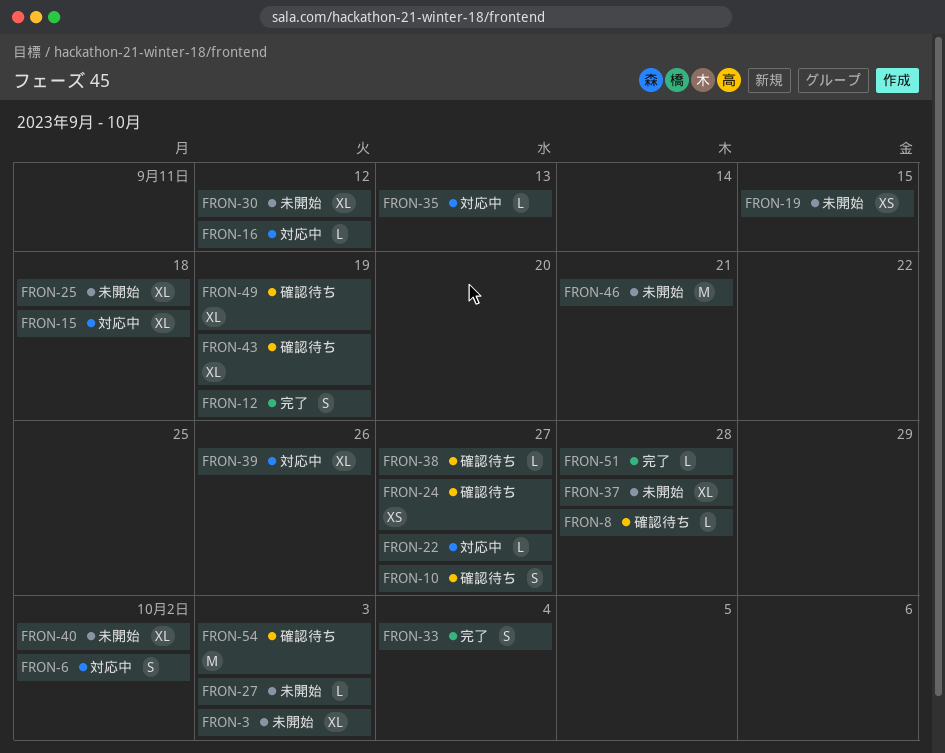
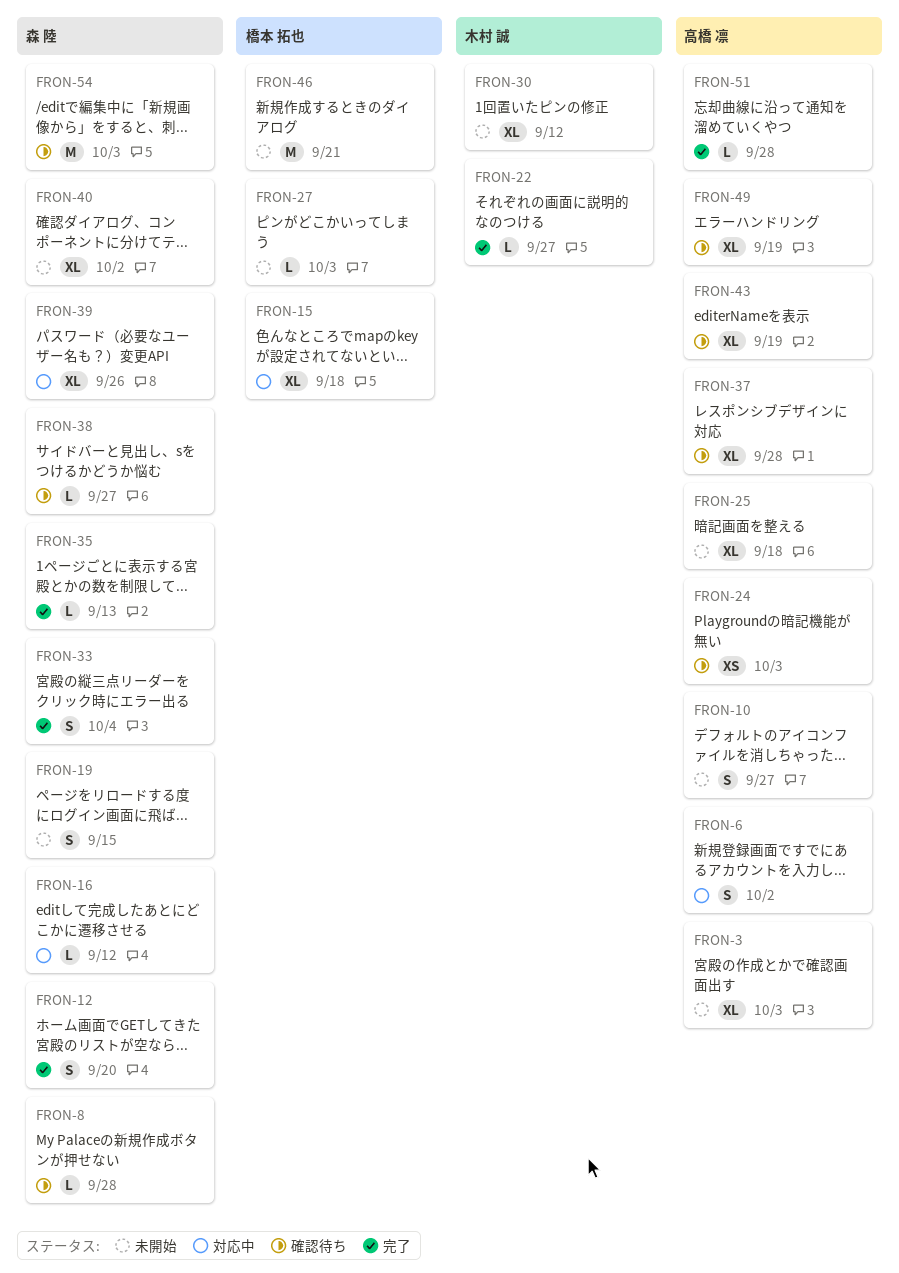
FRON-10, status: 確認待ち -> 未開始
FRON-12, due: Sep 19 -> Sep 20
FRON-19, estimate: XS -> S
FRON-22, status: 対応中 -> 完了
FRON-24, due: Sep 27 -> Oct 3
FRON-35, status: 対応中 -> 完了
FRON-37, status: 未開始 -> 確認待ち

